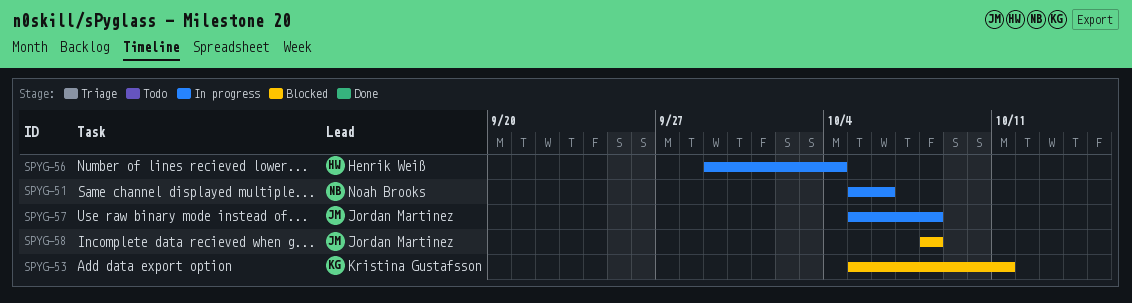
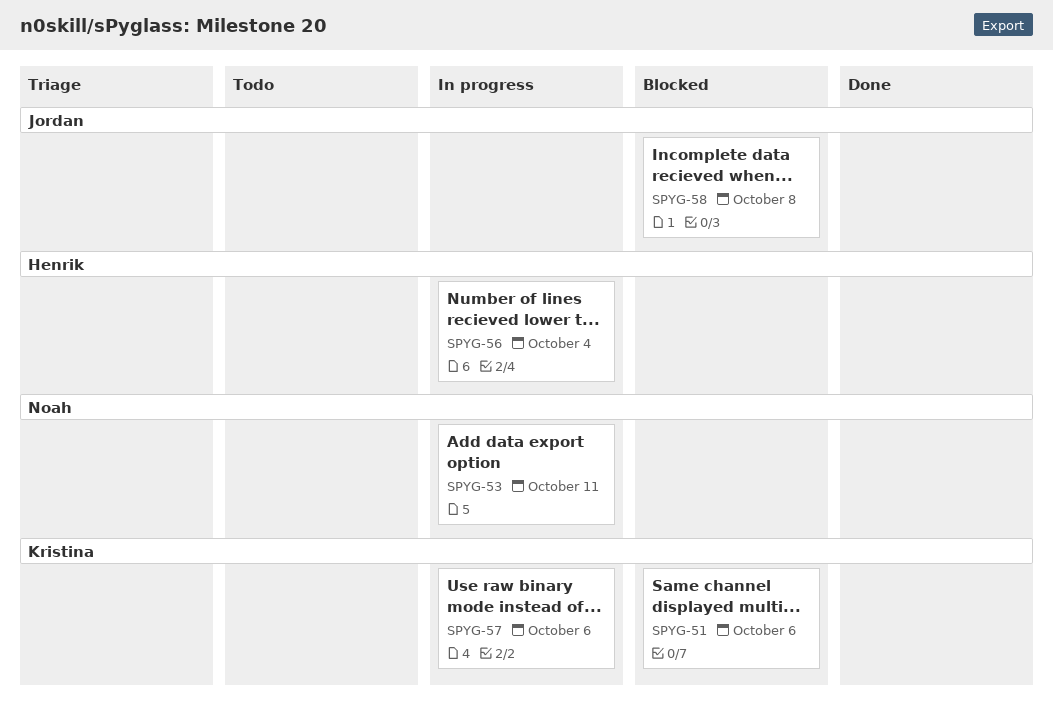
SPYG-51, status: In progress -> Blocked
SPYG-51, owner: Noah Brooks -> Kristina Gustafsson
SPYG-53, status: Blocked -> In progress
SPYG-53, owner: Kristina Gustafsson -> Noah Brooks
SPYG-57, owner: Jordan Martinez -> Kristina Gustafsson
SPYG-57, due: Oct 8 -> Oct 6

